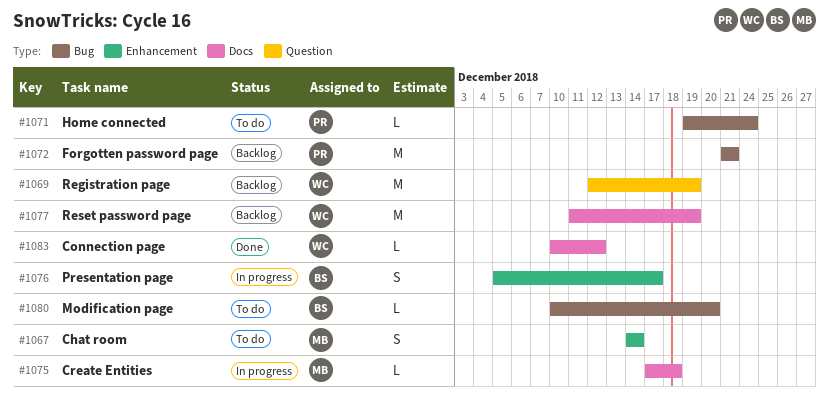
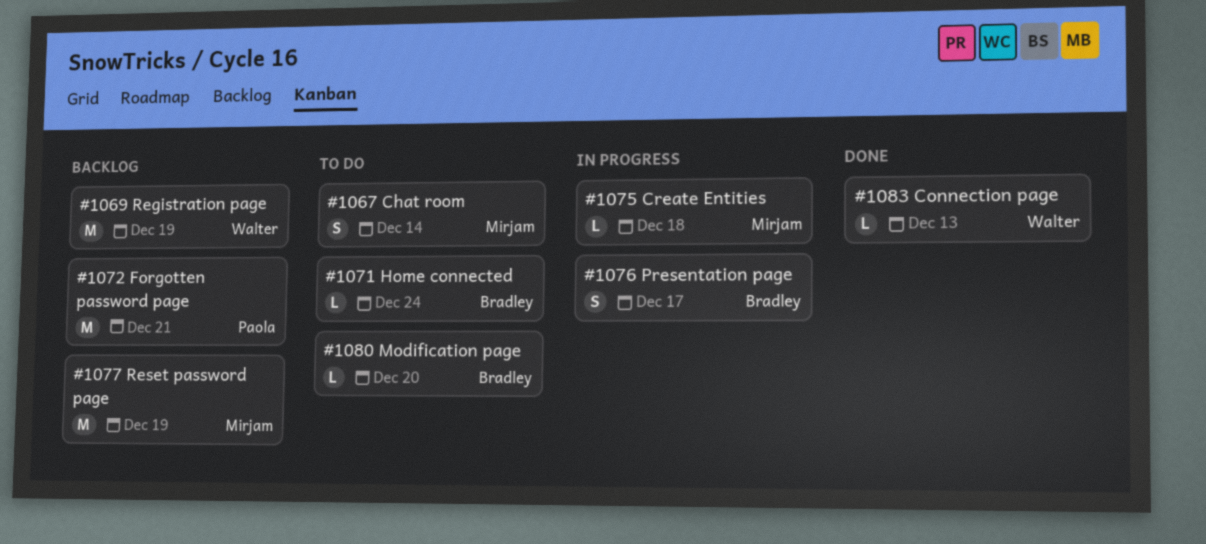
#1071, owner: Paola -> Bradley
#1077, owner: Walter -> Mirjam
#1083, due: Dec 12 -> Dec 13

